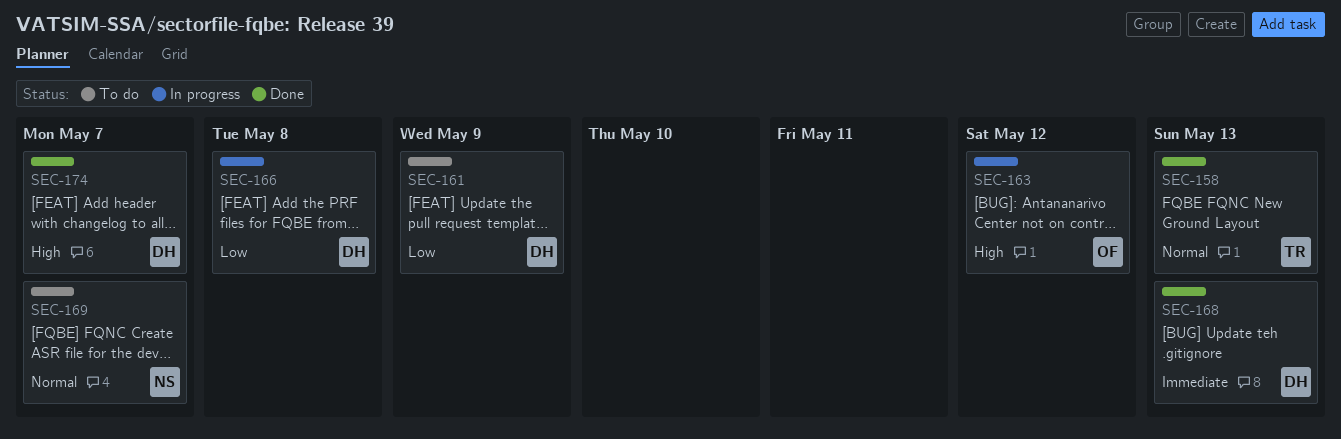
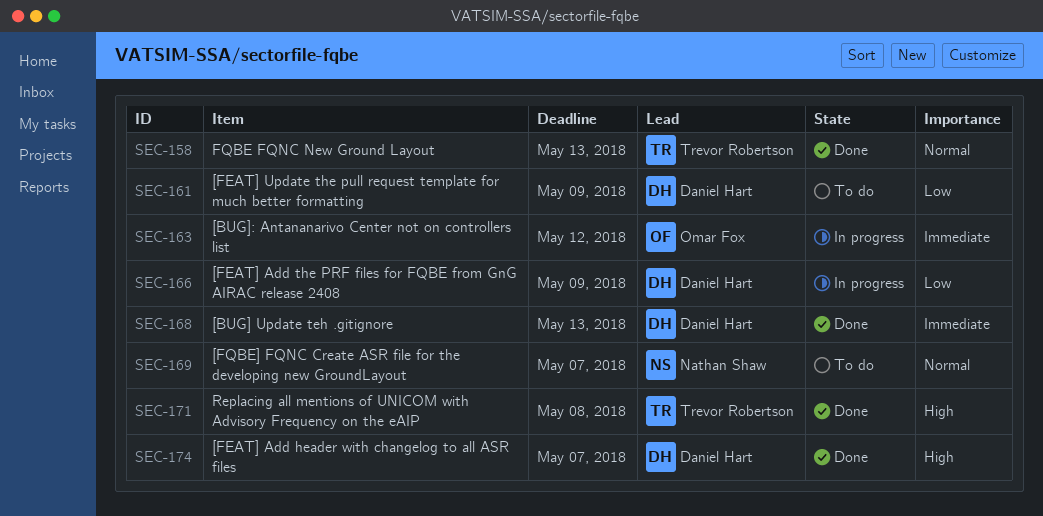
SEC-163, priority: High -> Immediate
SEC-166, due: May 8 -> May 9
SEC-171: none -> present

